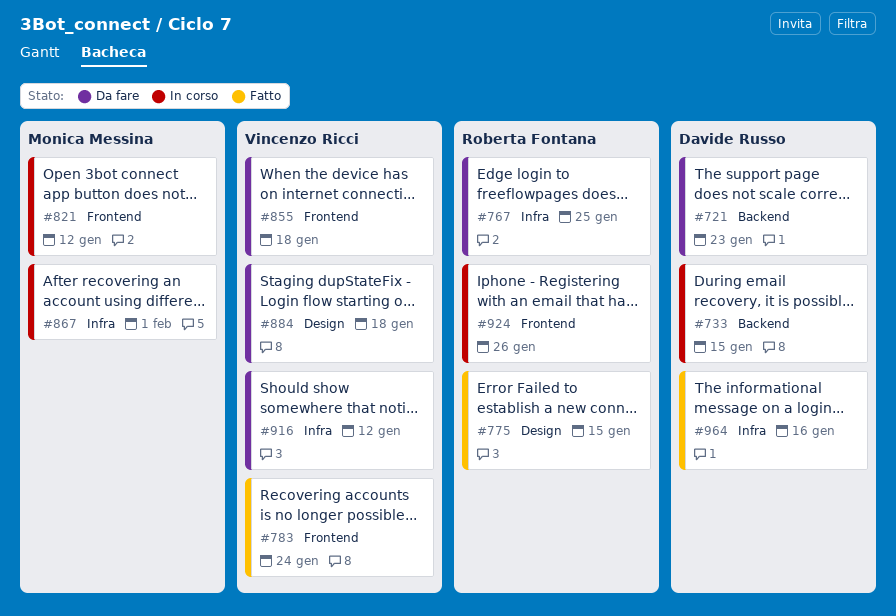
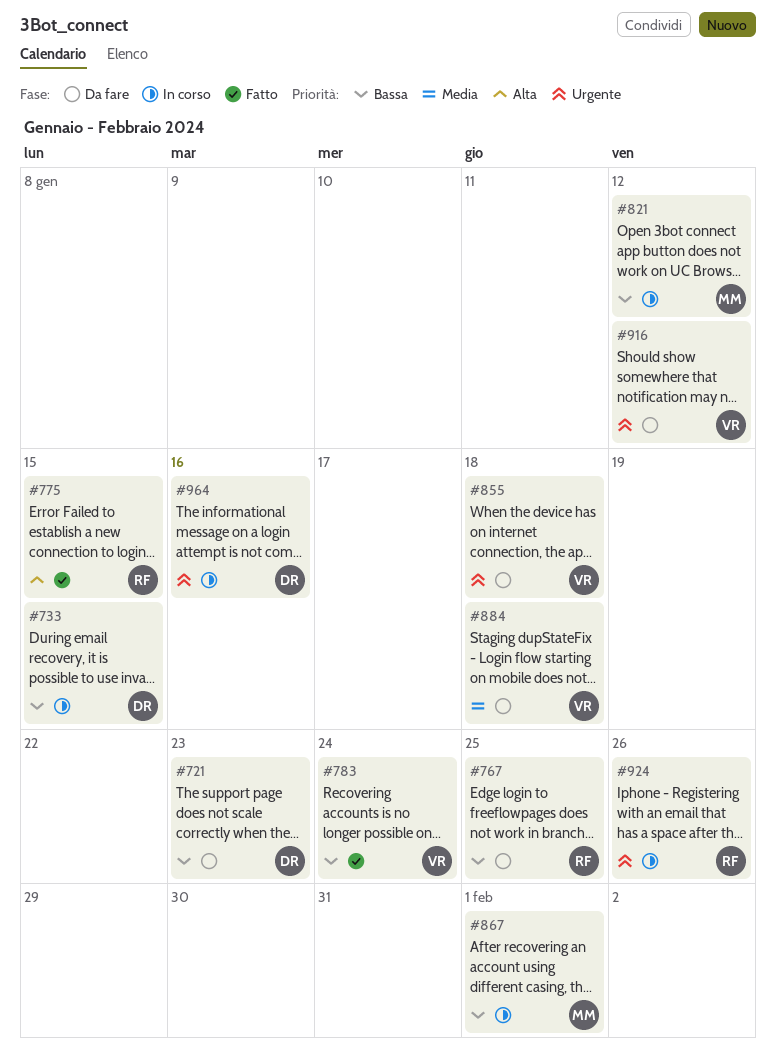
#964, status: Fatto -> In corso

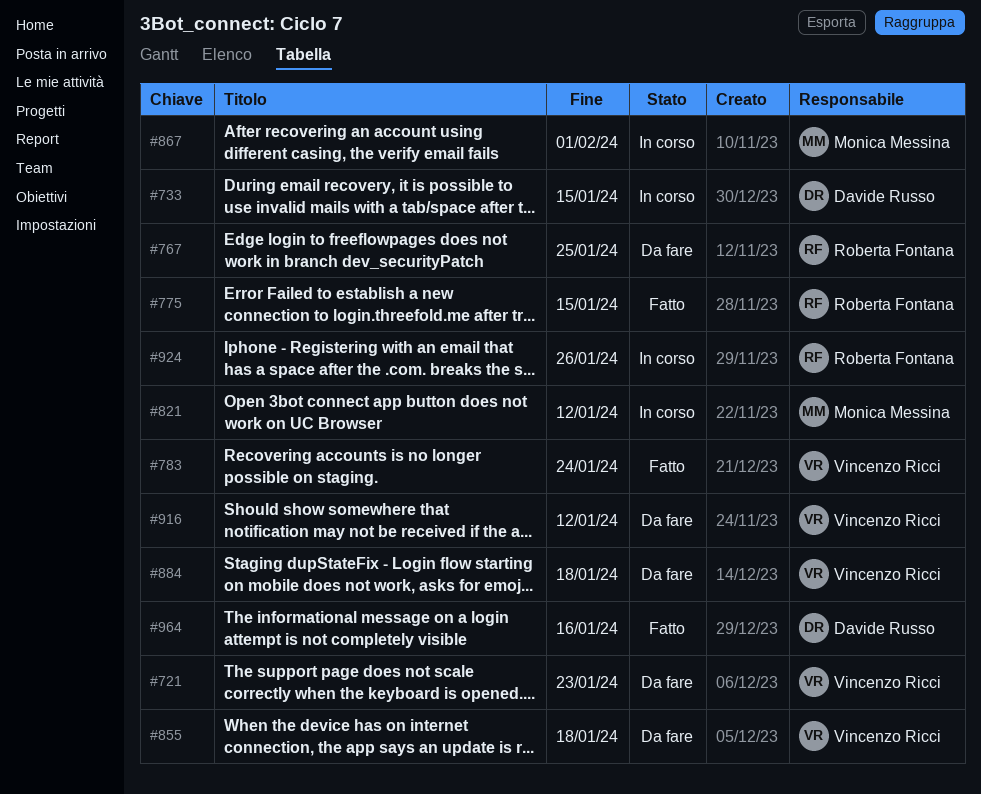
#721, owner: Davide Russo -> Vincenzo Ricci
#964, status: In corso -> Fatto

